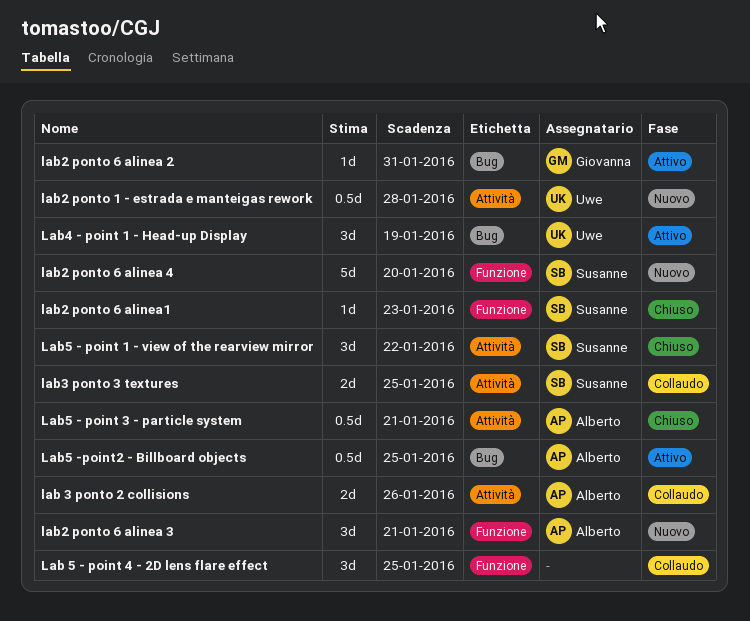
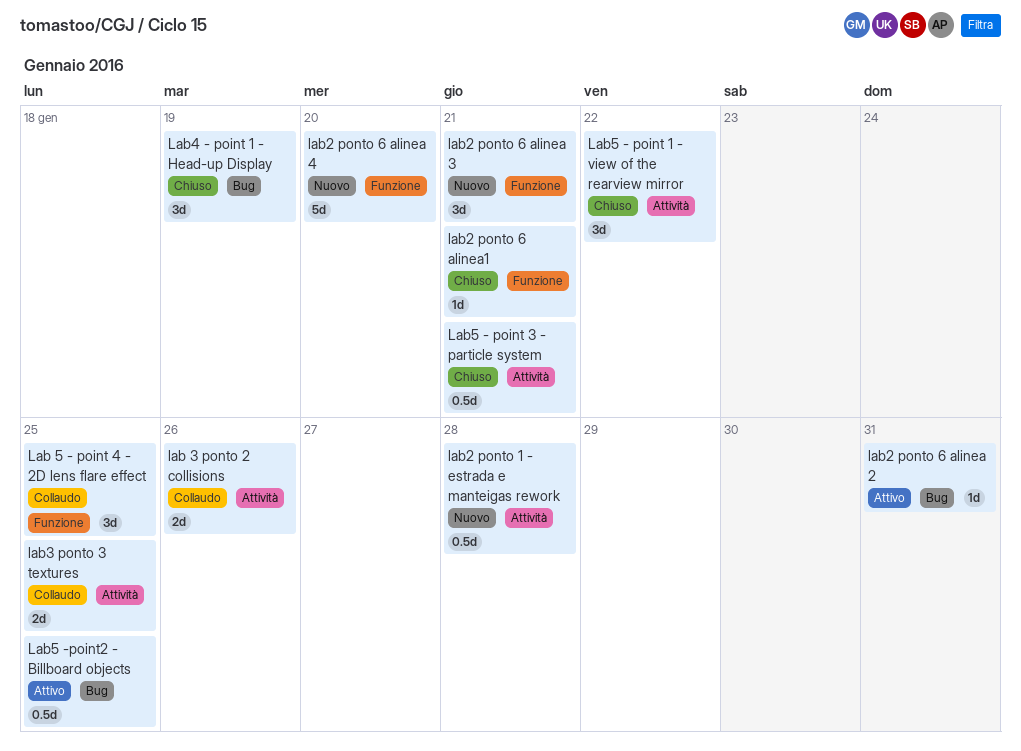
lab2 ponto 6 alinea1, due: Jan 23 -> Jan 21
Lab4 - point 1 - Head-up Display, status: Attivo -> Chiuso

